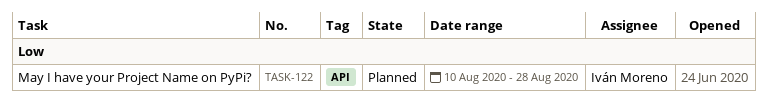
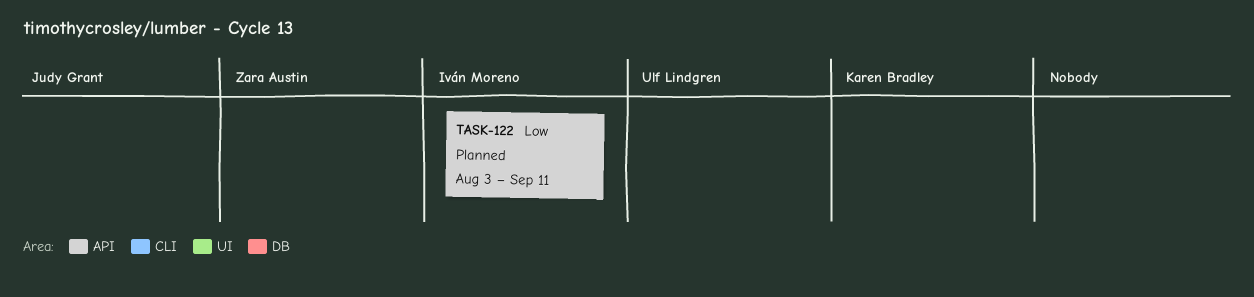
TASK-122, start: Aug 10 -> Aug 3
TASK-122, due: Aug 28 -> Sep 11

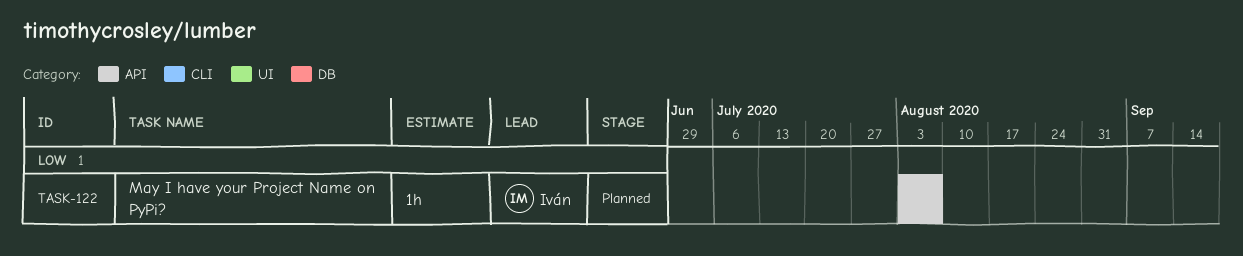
TASK-122, due: Sep 11 -> Aug 7

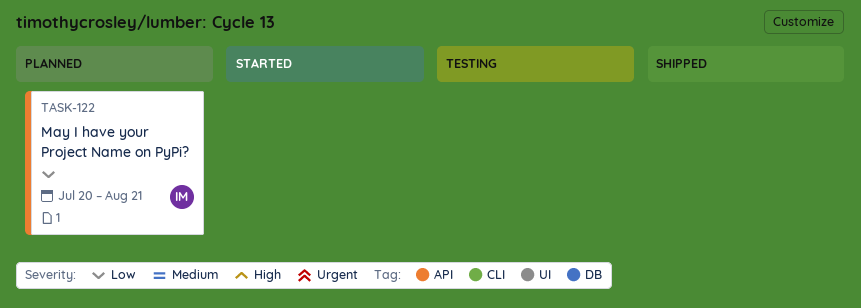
TASK-122, start: Aug 3 -> Jul 20
TASK-122, due: Aug 7 -> Aug 21

